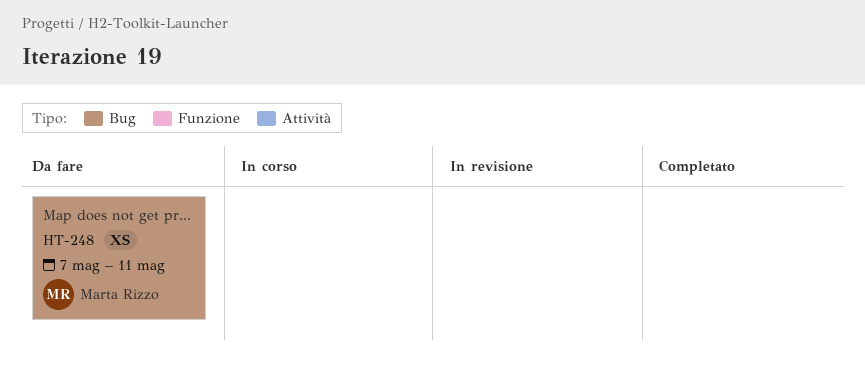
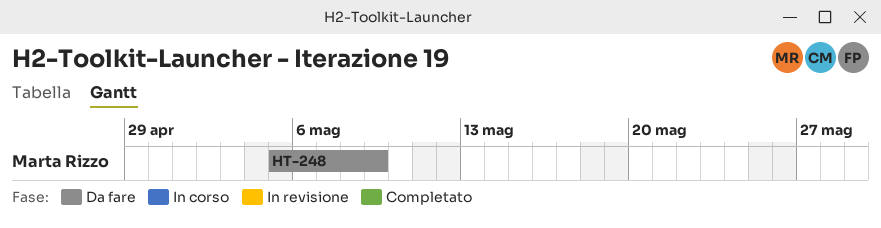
HT-248, start: May 7 -> May 5
HT-248, due: May 11 -> May 9

